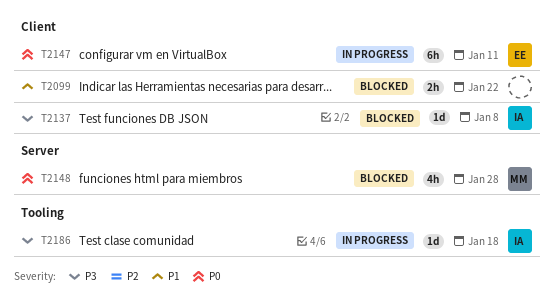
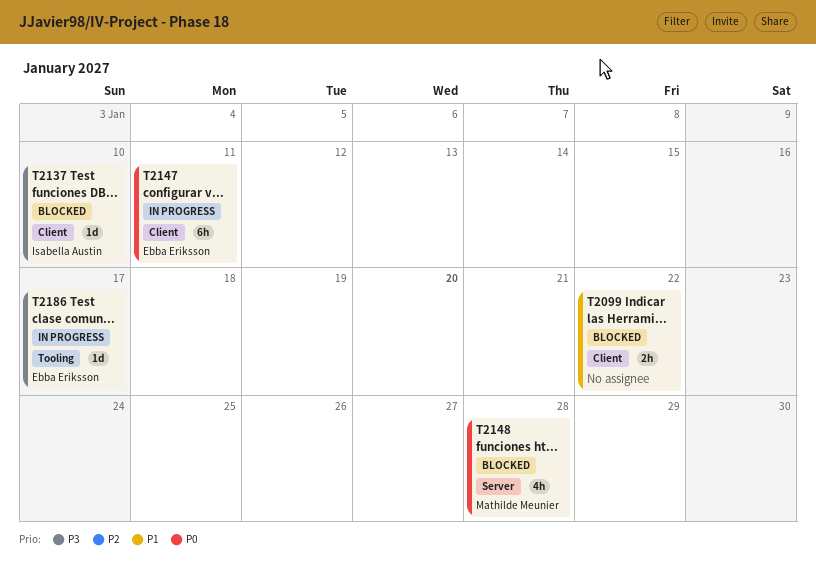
T2137, due: Jan 8 -> Jan 10
T2186, owner: Isabella Austin -> Ebba Eriksson
T2186, due: Jan 18 -> Jan 17

